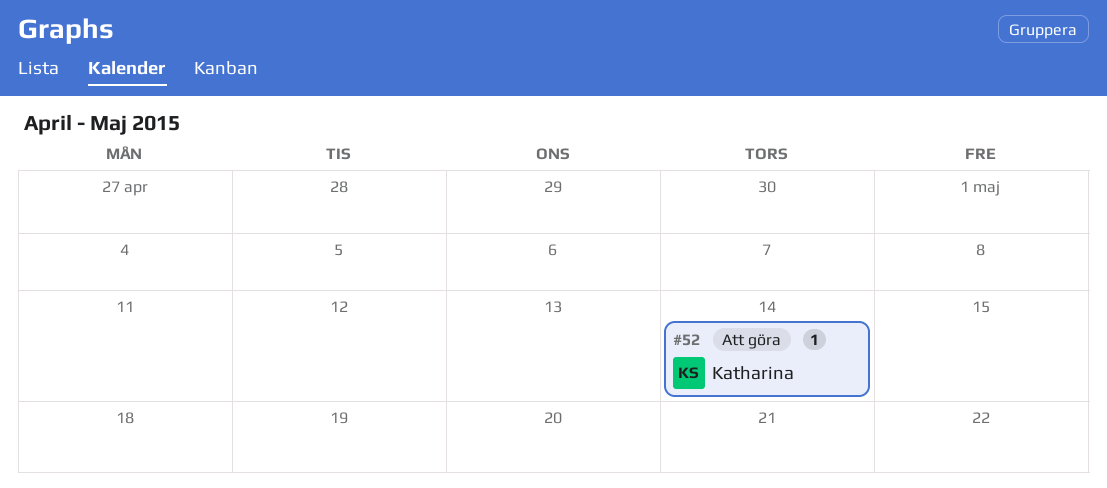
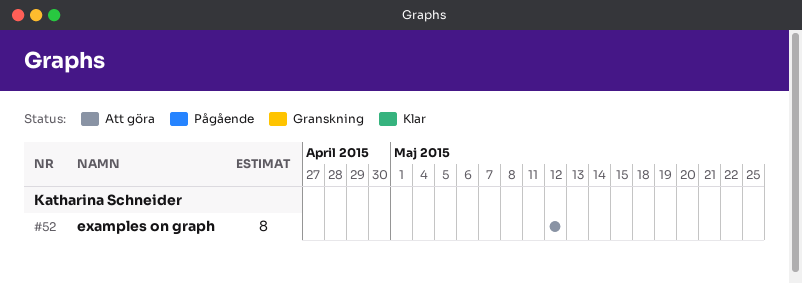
#52, estimate: 1 -> 8
#52, due: May 14 -> May 12

